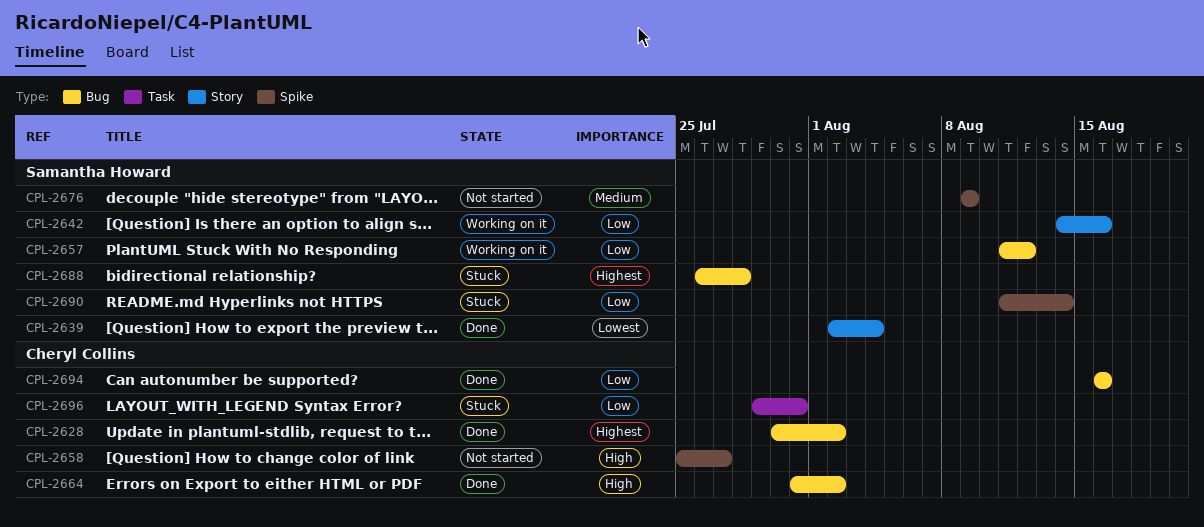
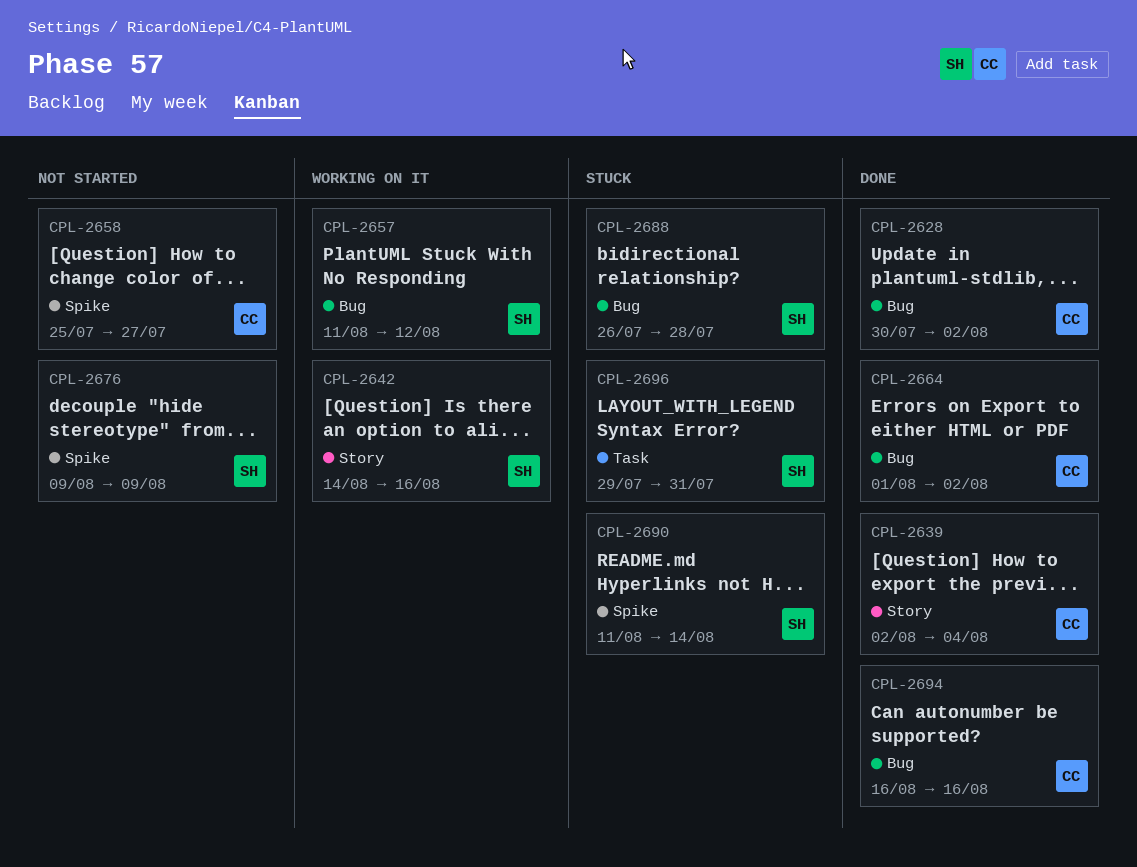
CPL-2639, owner: Samantha Howard -> Cheryl Collins
CPL-2664, start: Jul 31 -> Aug 1
CPL-2696, owner: Cheryl Collins -> Samantha Howard

